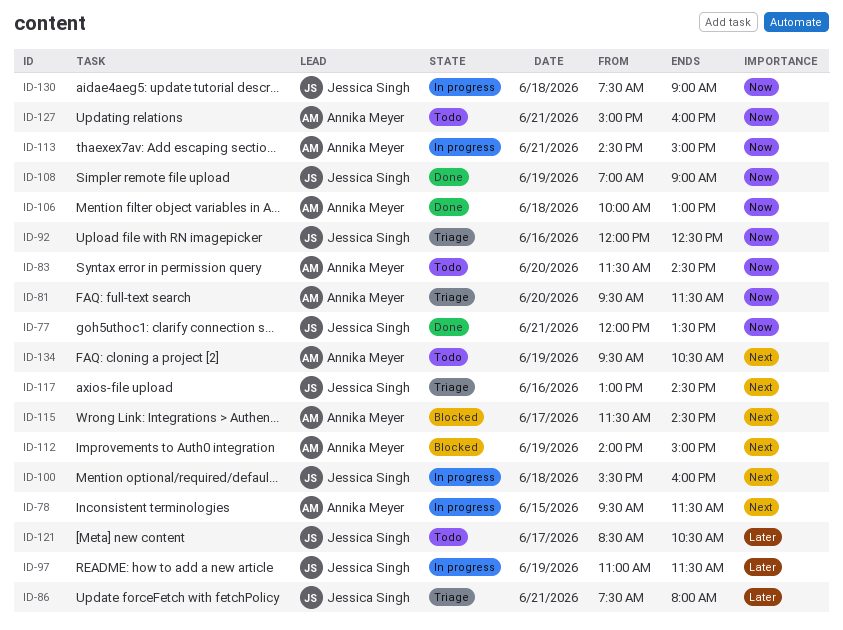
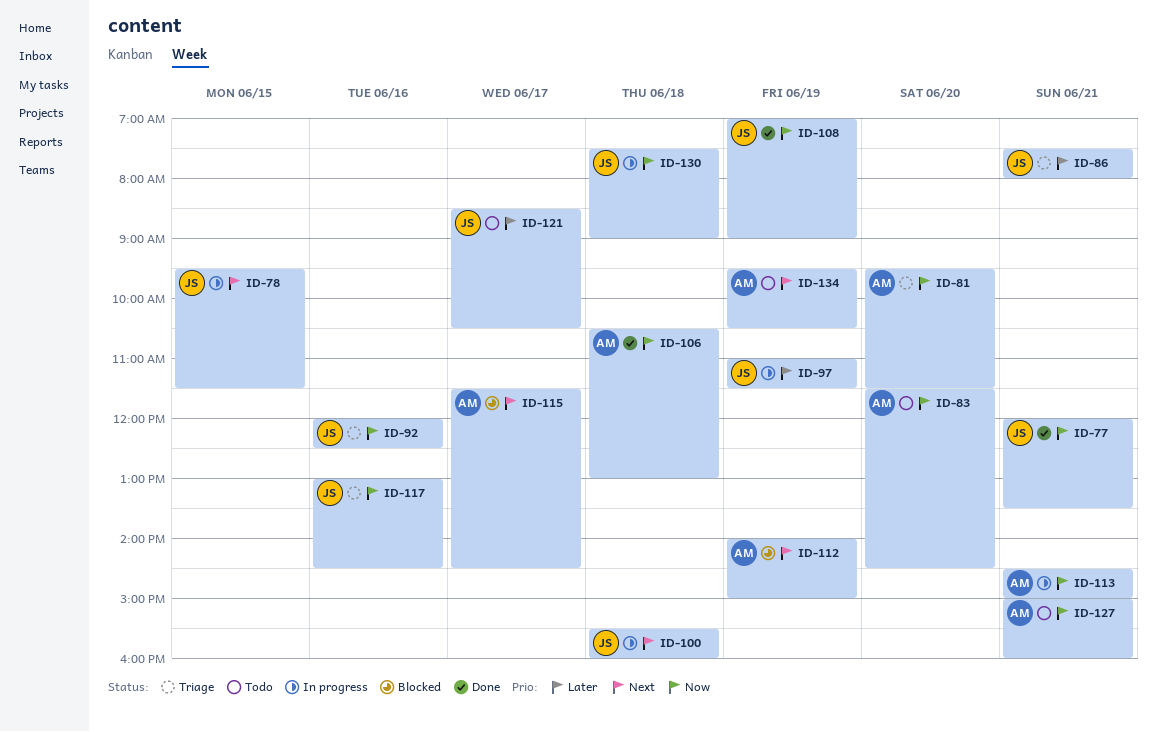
ID-78, owner: Annika Meyer -> Jessica Singh
ID-106, begins: 10:00 -> 10:30
ID-117, priority: Next -> Now

